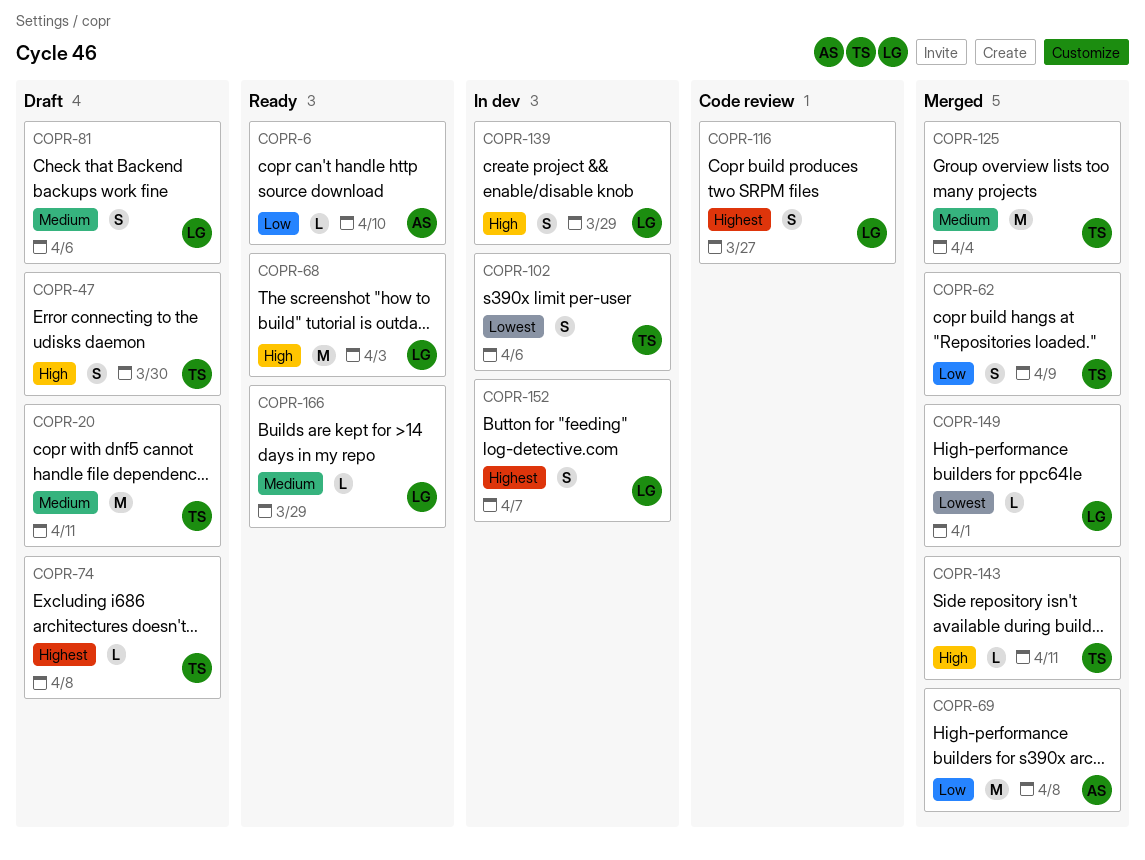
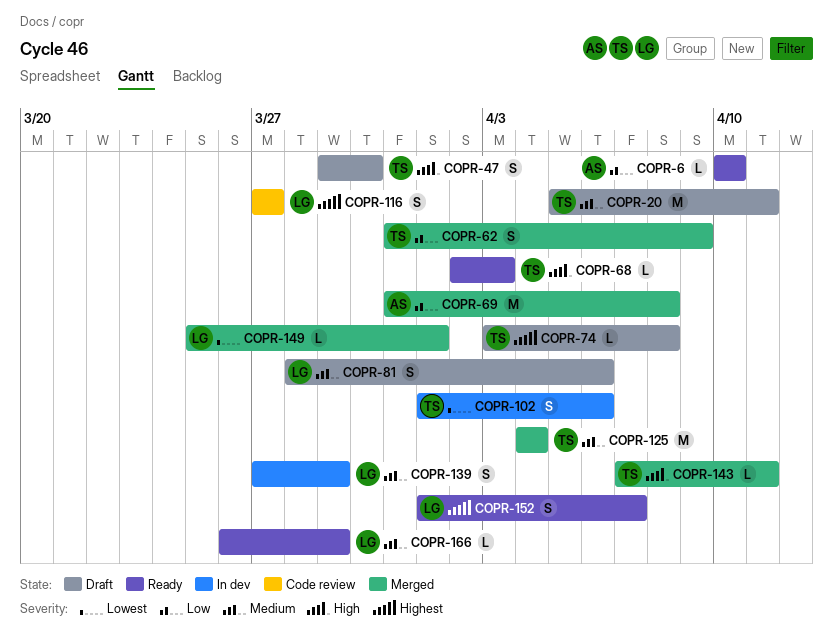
COPR-68, owner: LG -> TS
COPR-68, estimate: M -> L
COPR-139, priority: High -> Medium
COPR-152, status: In dev -> Ready

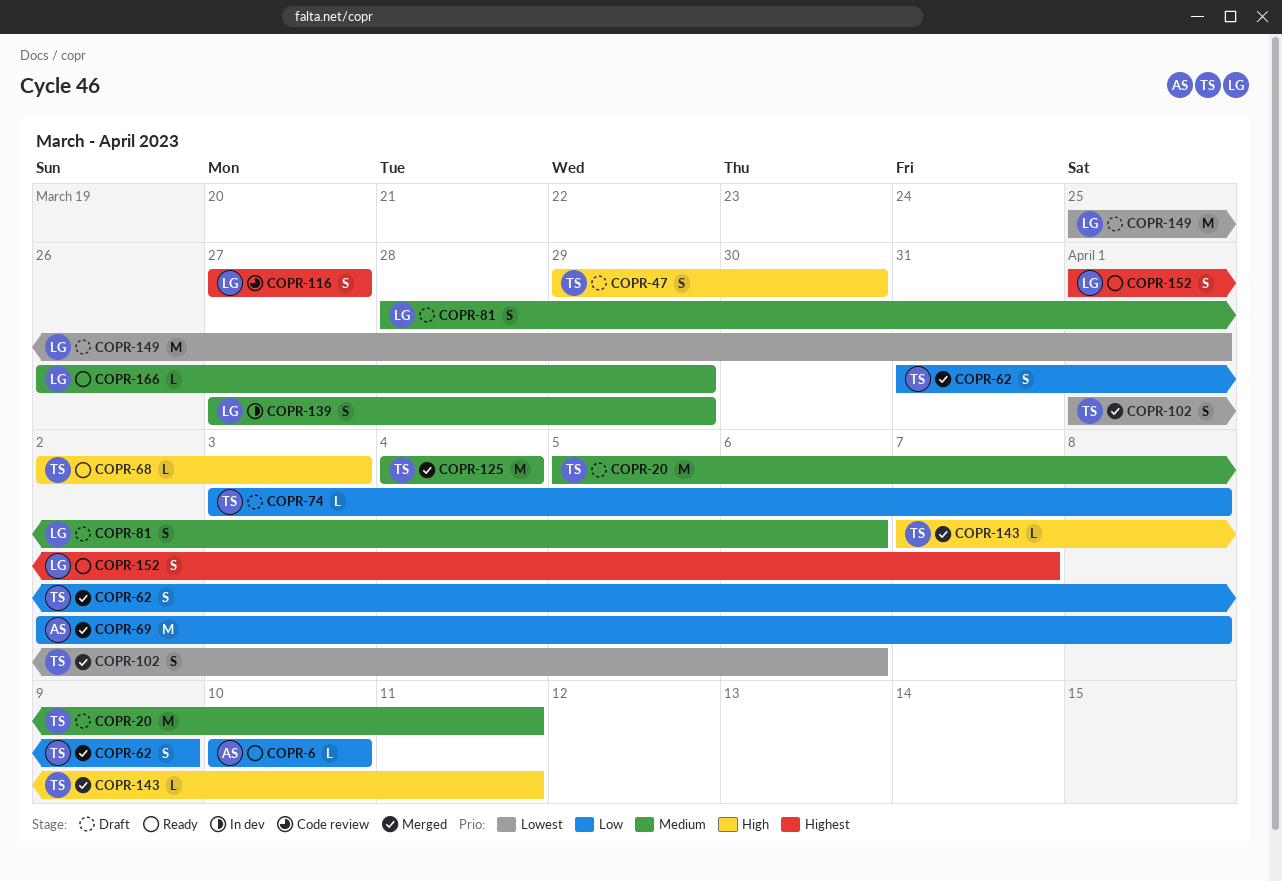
COPR-69, start: Mar 31 -> Apr 2
COPR-74, priority: Highest -> Low
COPR-102, status: In dev -> Merged
COPR-149, status: Merged -> Draft
COPR-149, estimate: L -> M

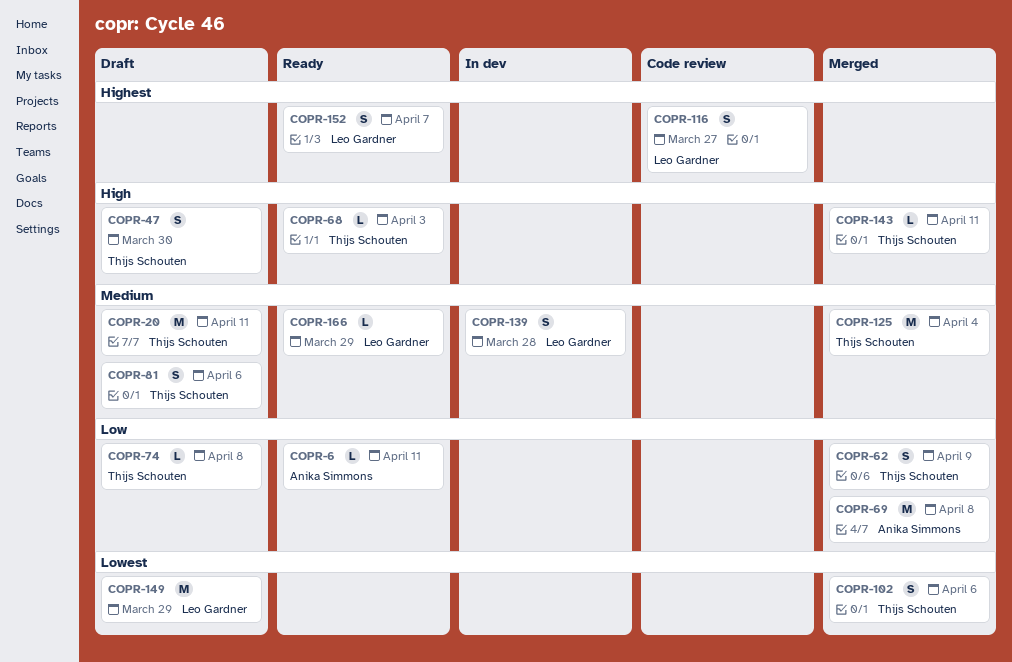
COPR-6, due: Apr 10 -> Apr 11
COPR-81, owner: Leo Gardner -> Thijs Schouten
COPR-139, due: Mar 29 -> Mar 28
COPR-149, due: Apr 1 -> Mar 29

